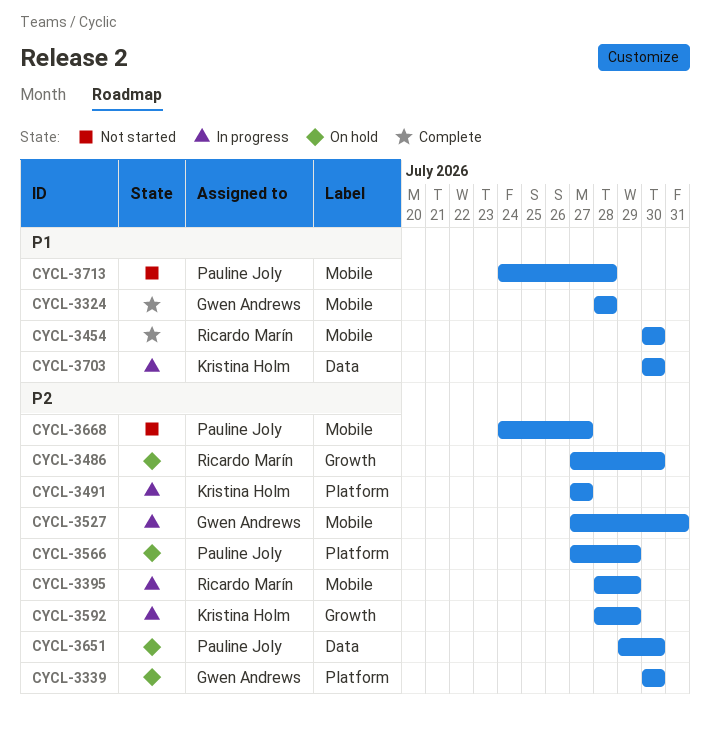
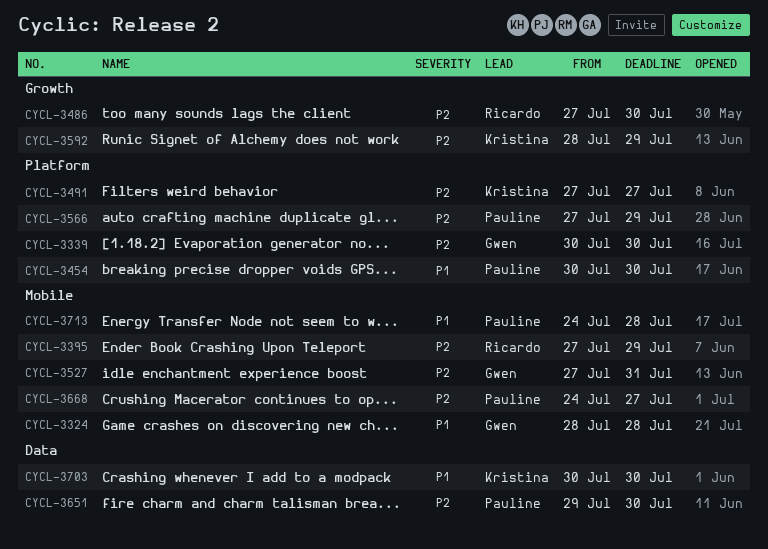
CYCL-3395, start: Jul 28 -> Jul 27
CYCL-3454, owner: Ricardo Marín -> Pauline Joly
CYCL-3454, label: Mobile -> Platform

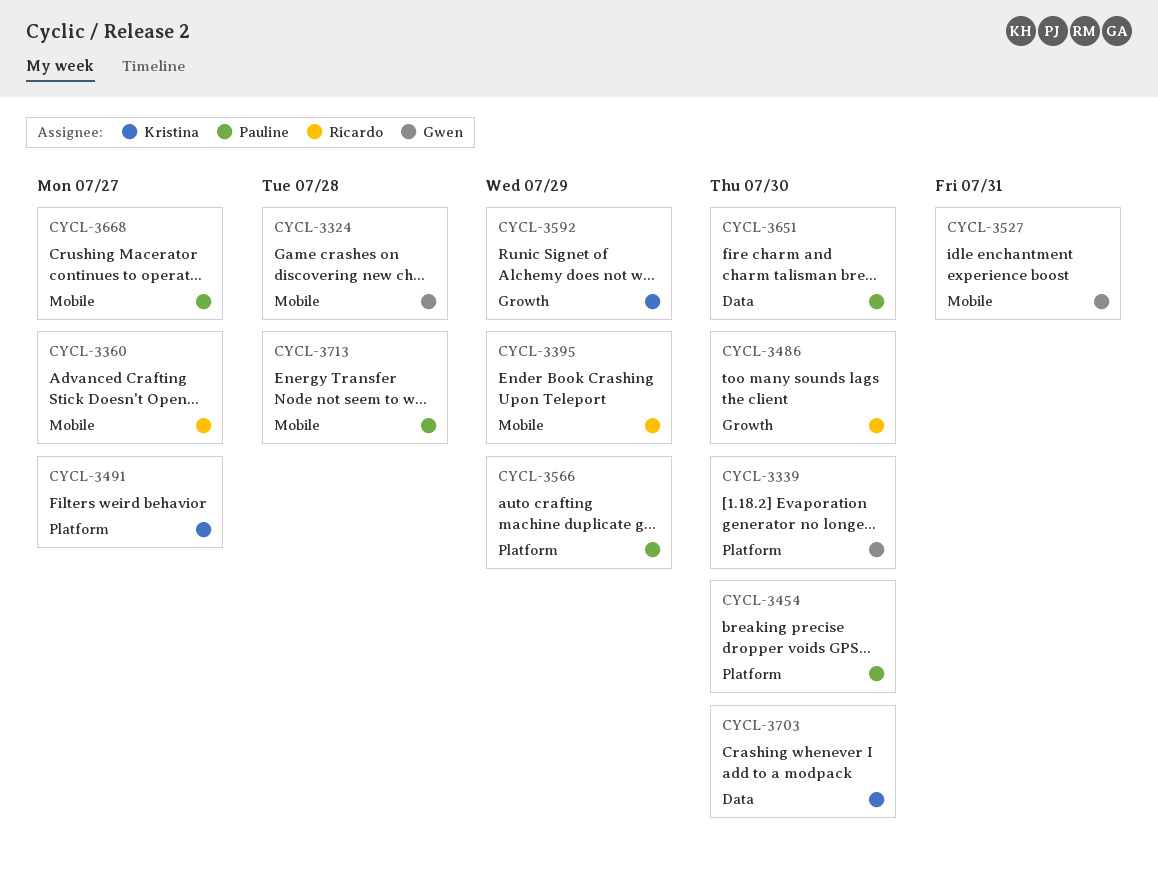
CYCL-3360: none -> present

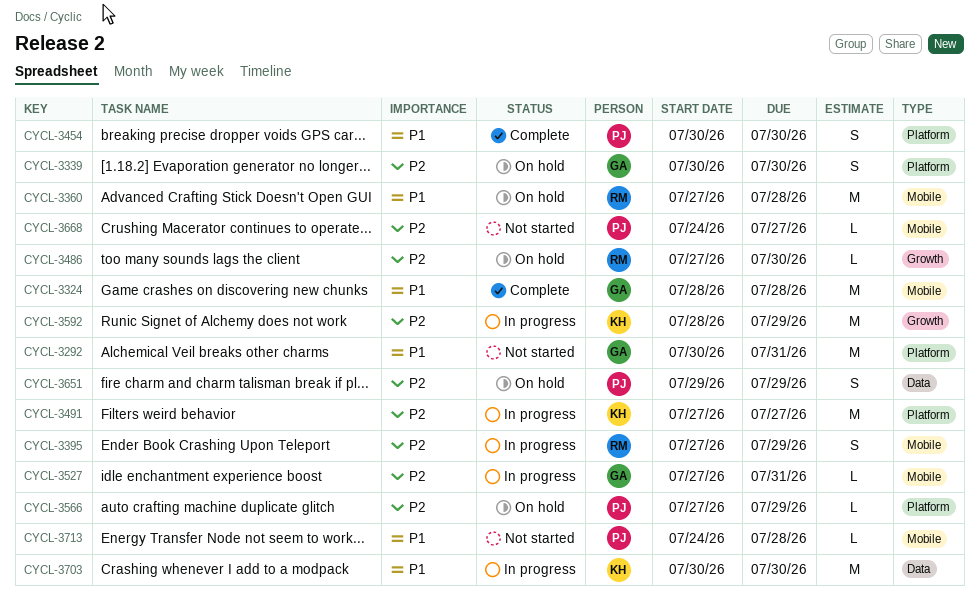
CYCL-3292: none -> present
CYCL-3360, due: Jul 27 -> Jul 28
CYCL-3651, due: Jul 30 -> Jul 29

